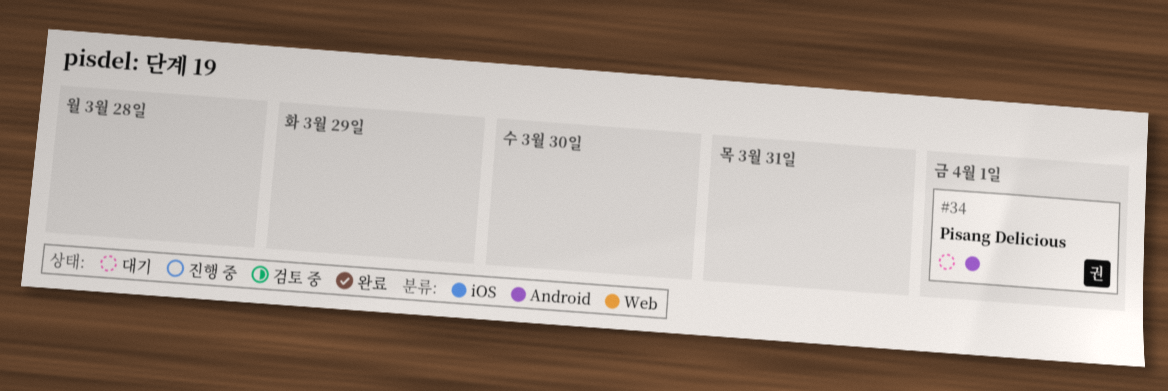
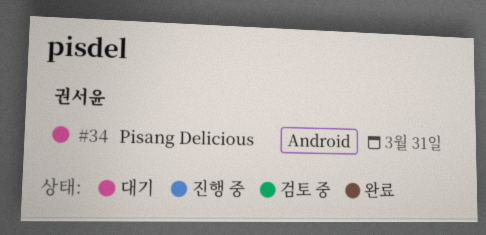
#34, due: Apr 1 -> Mar 31

